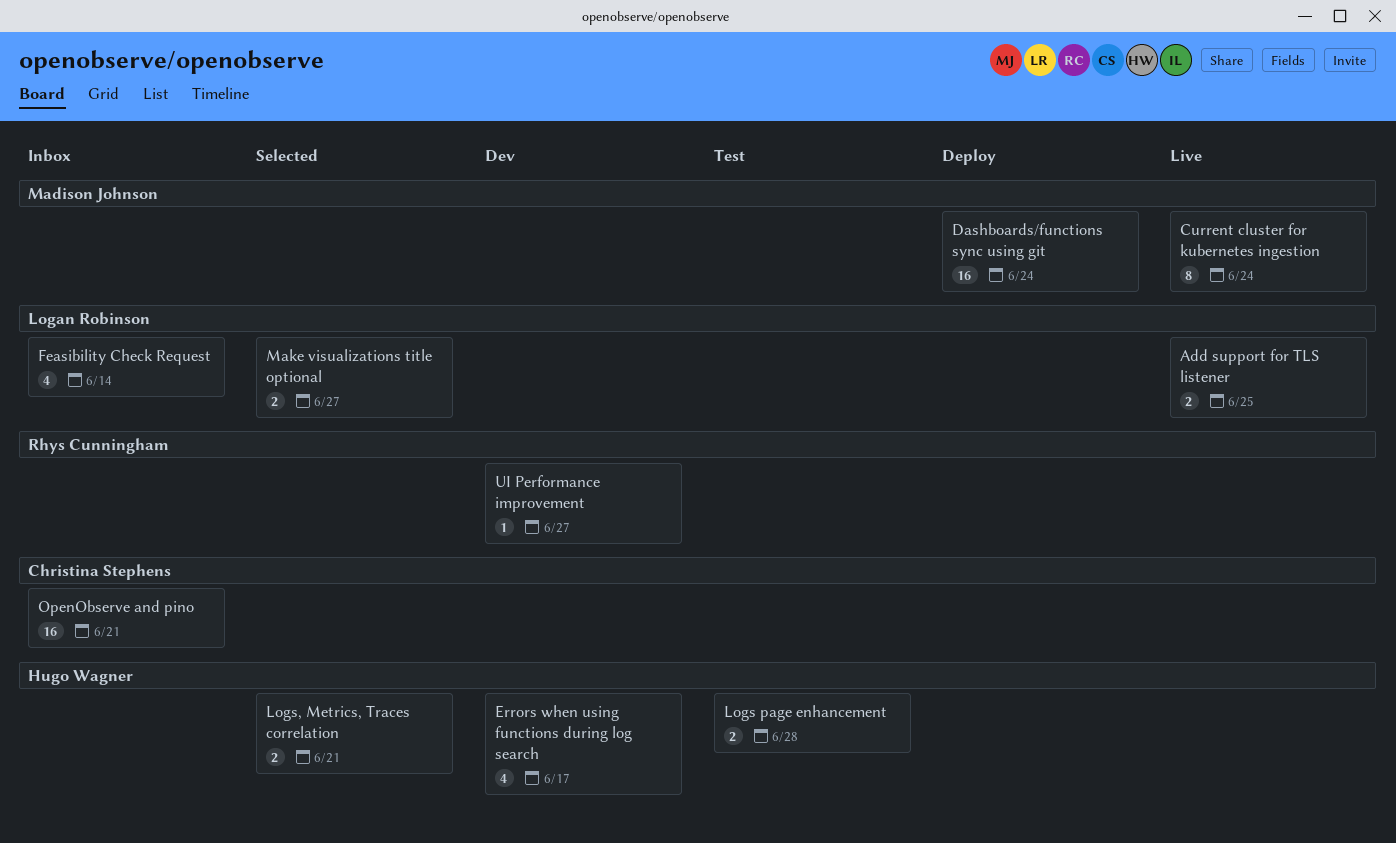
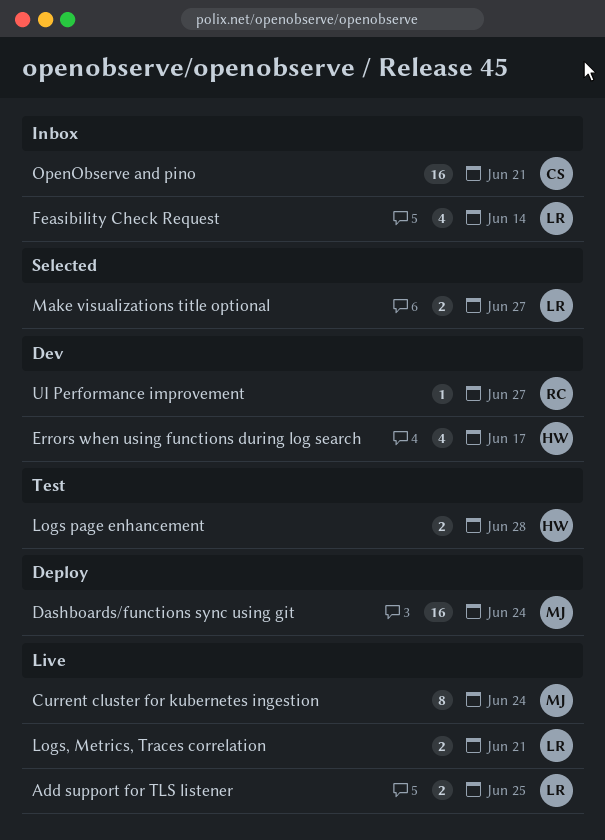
Logs, Metrics, Traces correlation, status: Selected -> Live
Logs, Metrics, Traces correlation, owner: Hugo Wagner -> Logan Robinson

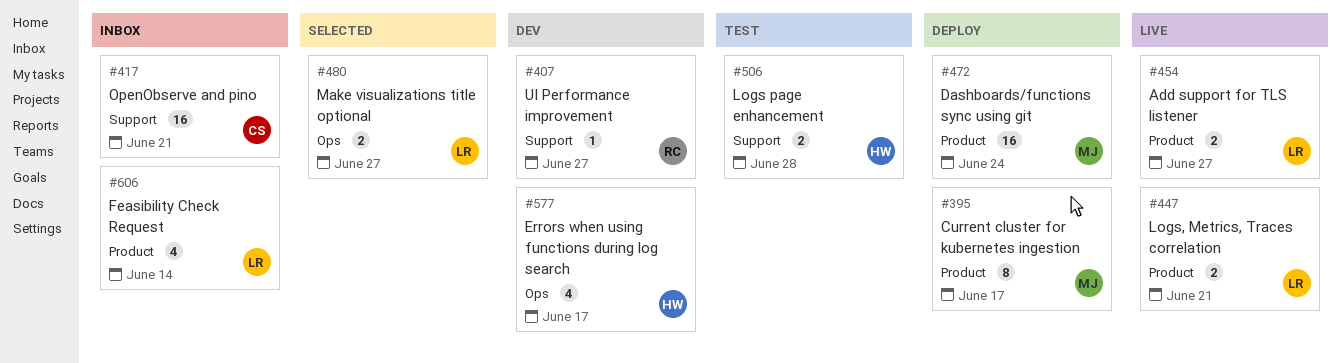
Add support for TLS listener, due: Jun 25 -> Jun 27
Current cluster for kubernetes ingestion, status: Live -> Deploy
Current cluster for kubernetes ingestion, due: Jun 24 -> Jun 17

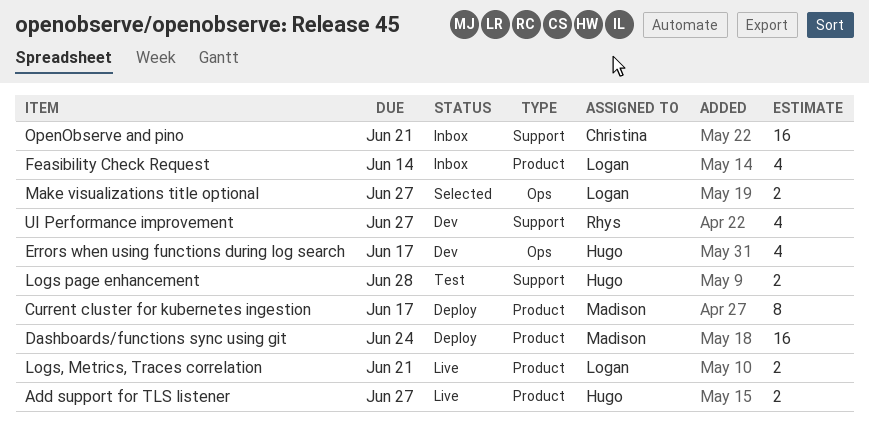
Add support for TLS listener, owner: Logan -> Hugo
UI Performance improvement, estimate: 1 -> 4

